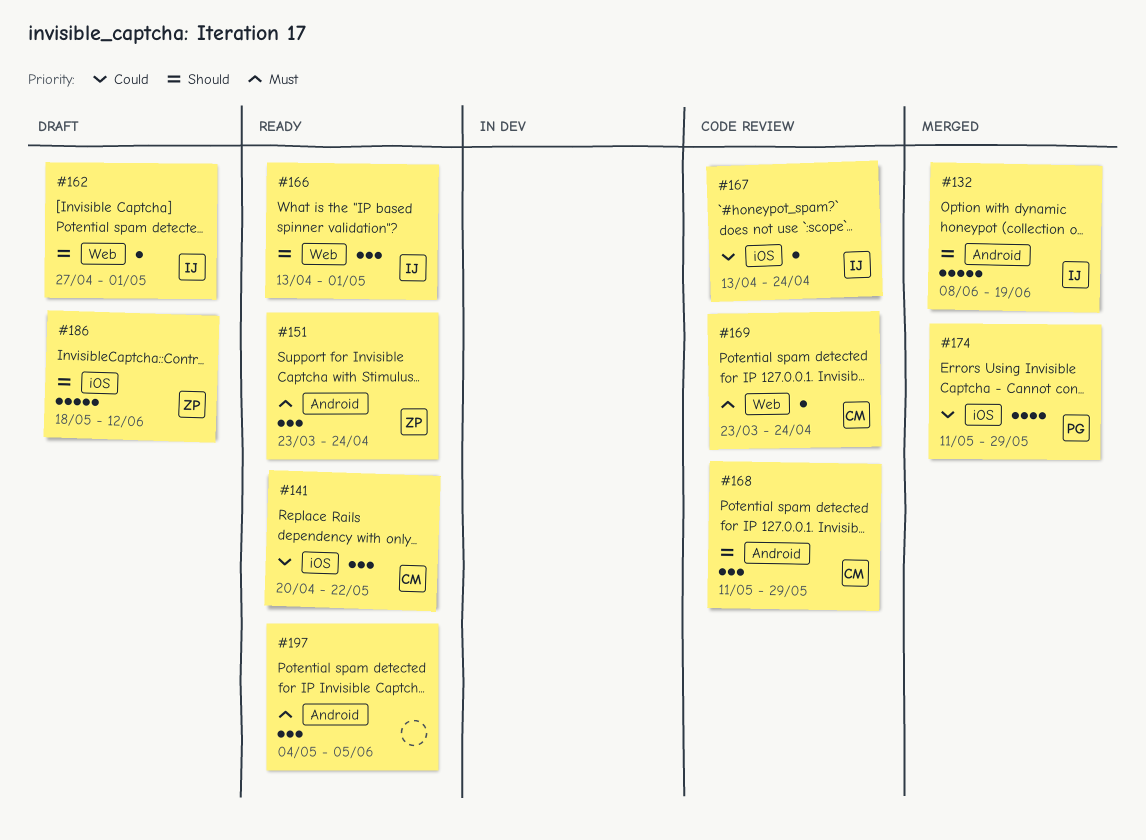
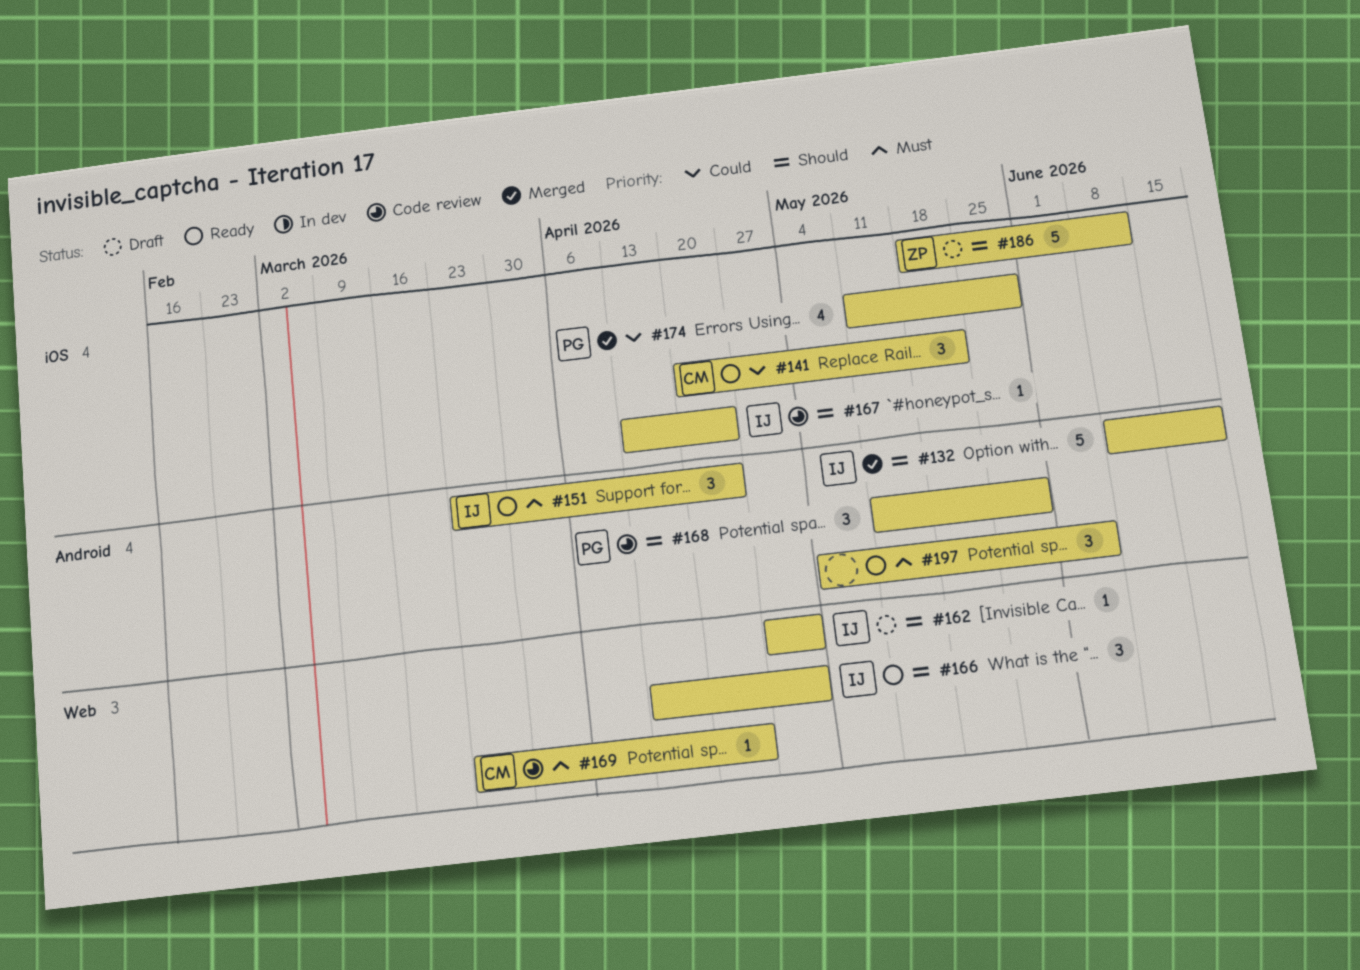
#151, owner: ZP -> IJ
#167, priority: Could -> Should
#168, owner: CM -> PG

